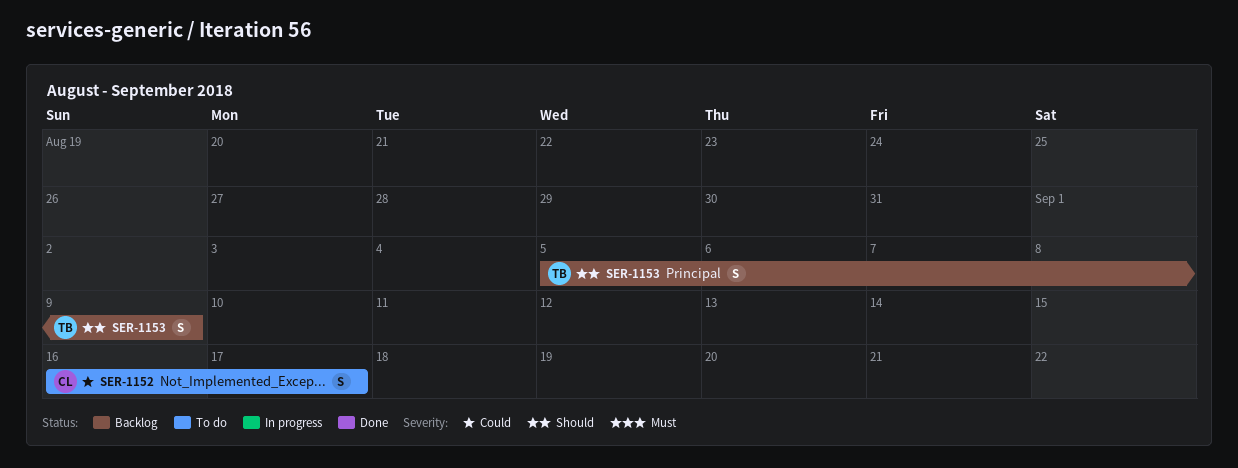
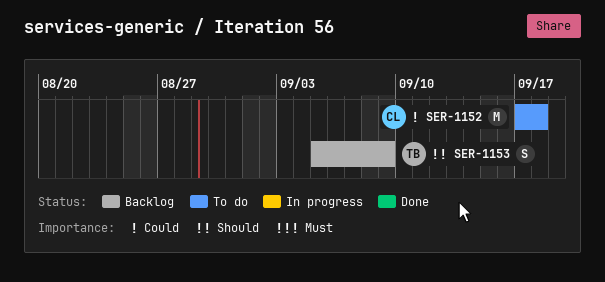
SER-1152, estimate: S -> M
SER-1152, start: Sep 16 -> Sep 17
SER-1152, due: Sep 17 -> Sep 18

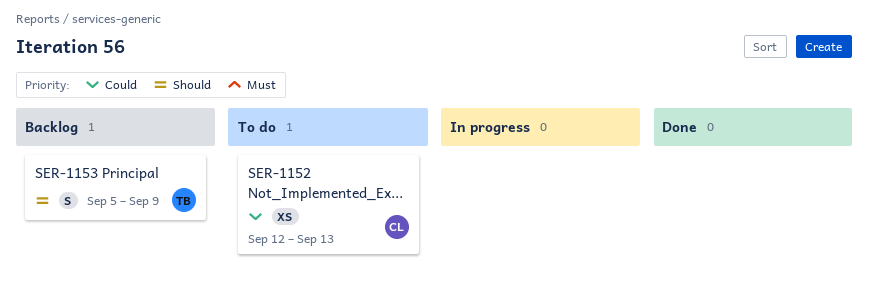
SER-1152, estimate: M -> XS
SER-1152, start: Sep 17 -> Sep 12
SER-1152, due: Sep 18 -> Sep 13

